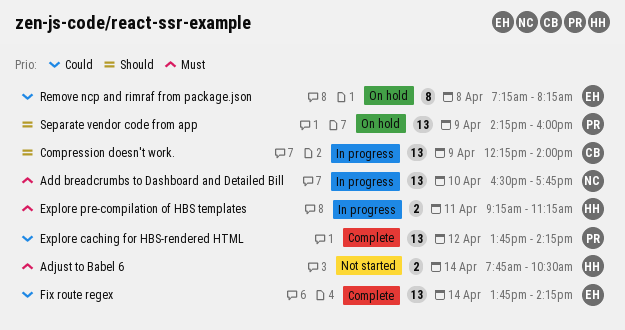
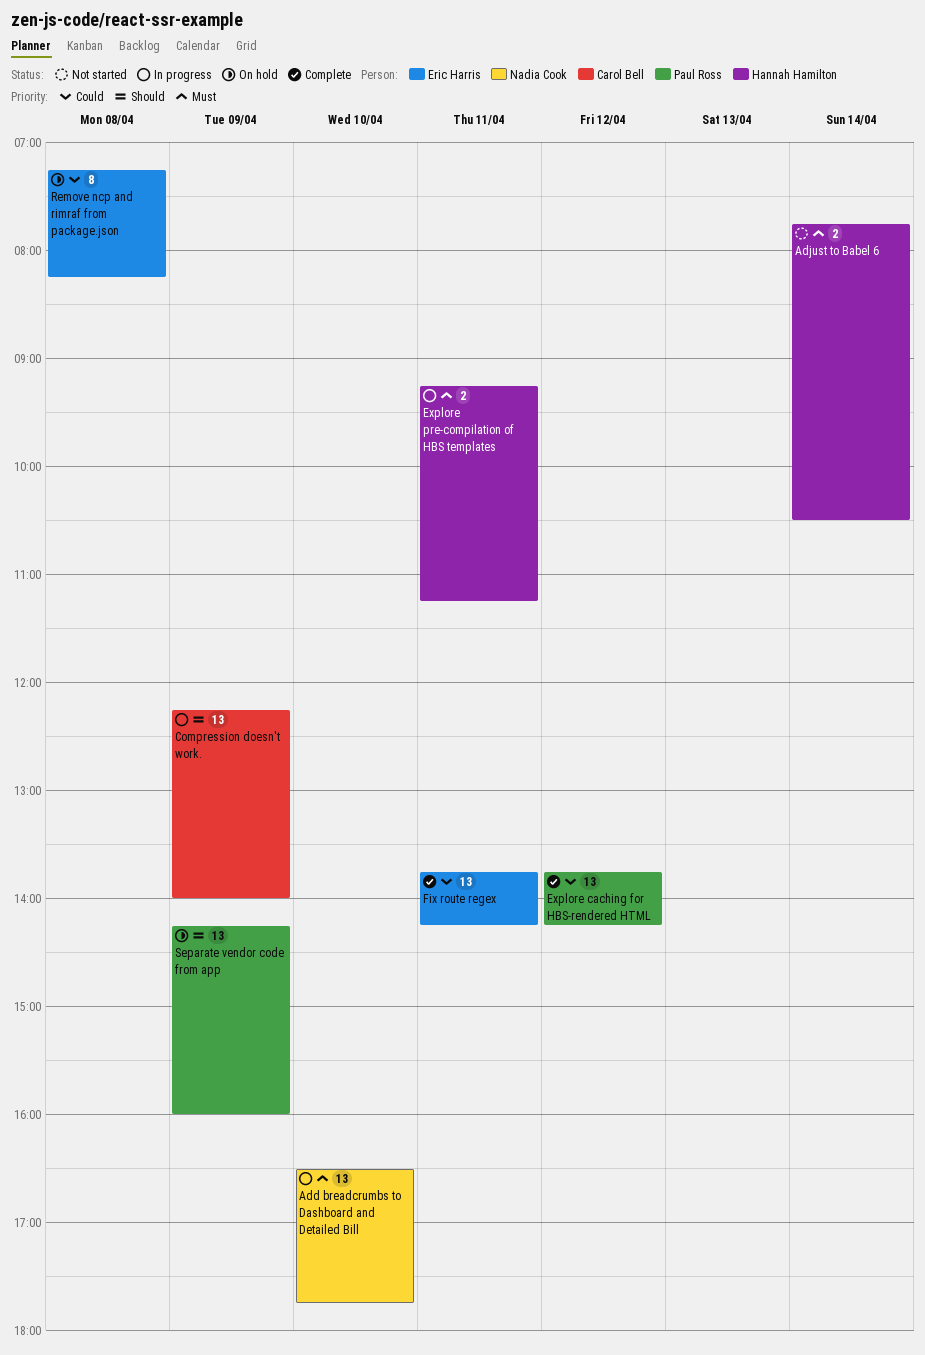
Fix route regex, day: Apr 14 -> Apr 11

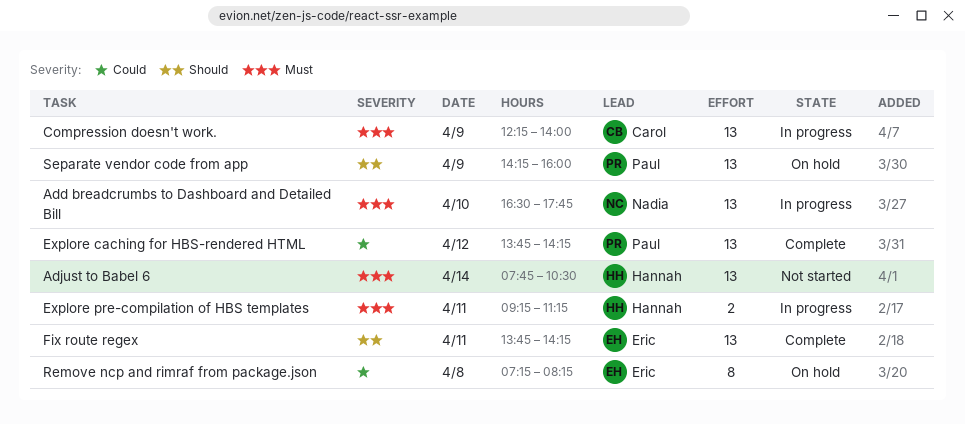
Adjust to Babel 6, estimate: 2 -> 13
Compression doesn't work., priority: Should -> Must
Fix route regex, priority: Could -> Should

